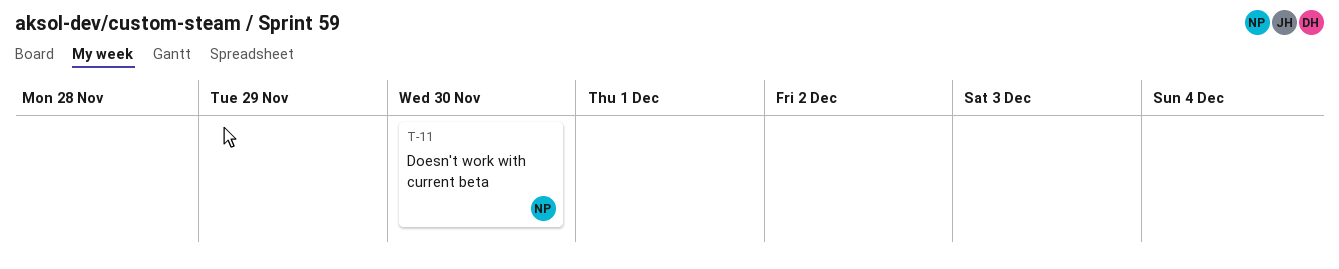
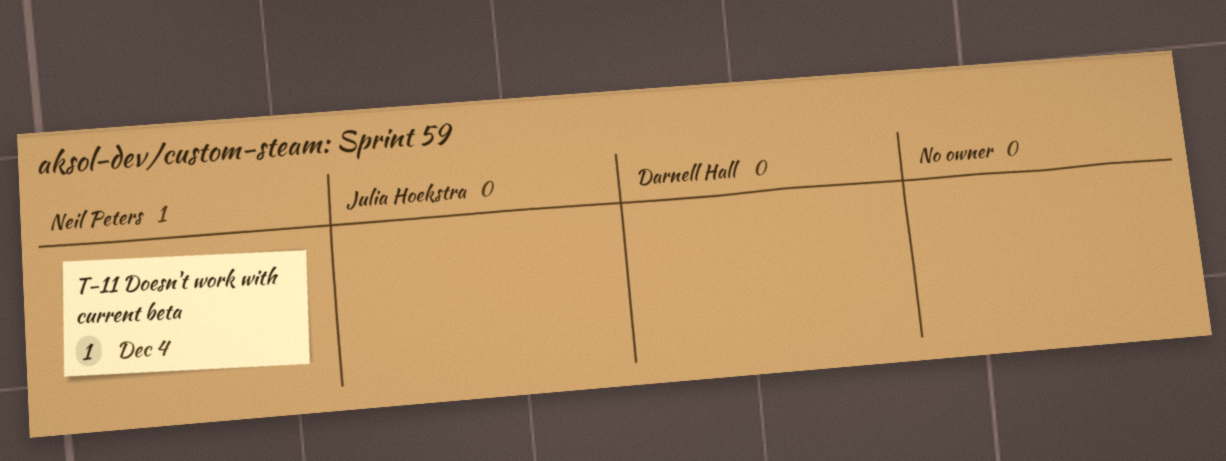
T-11, due: Nov 30 -> Dec 4

